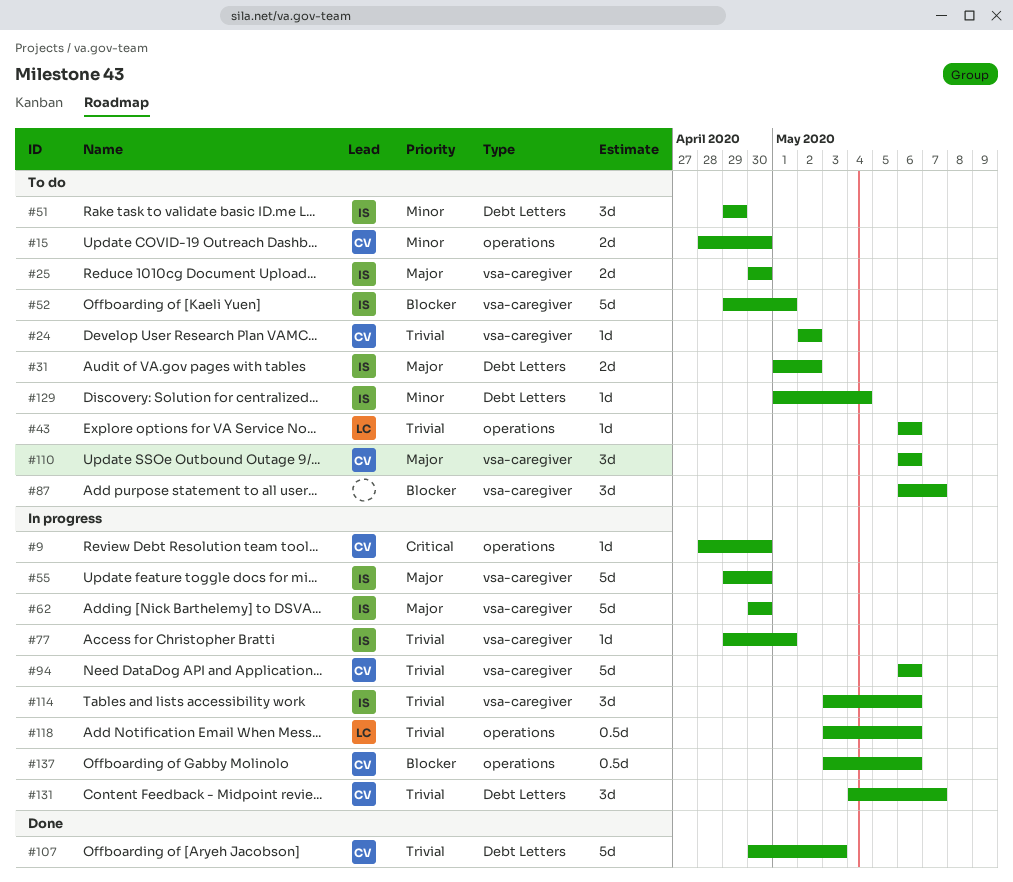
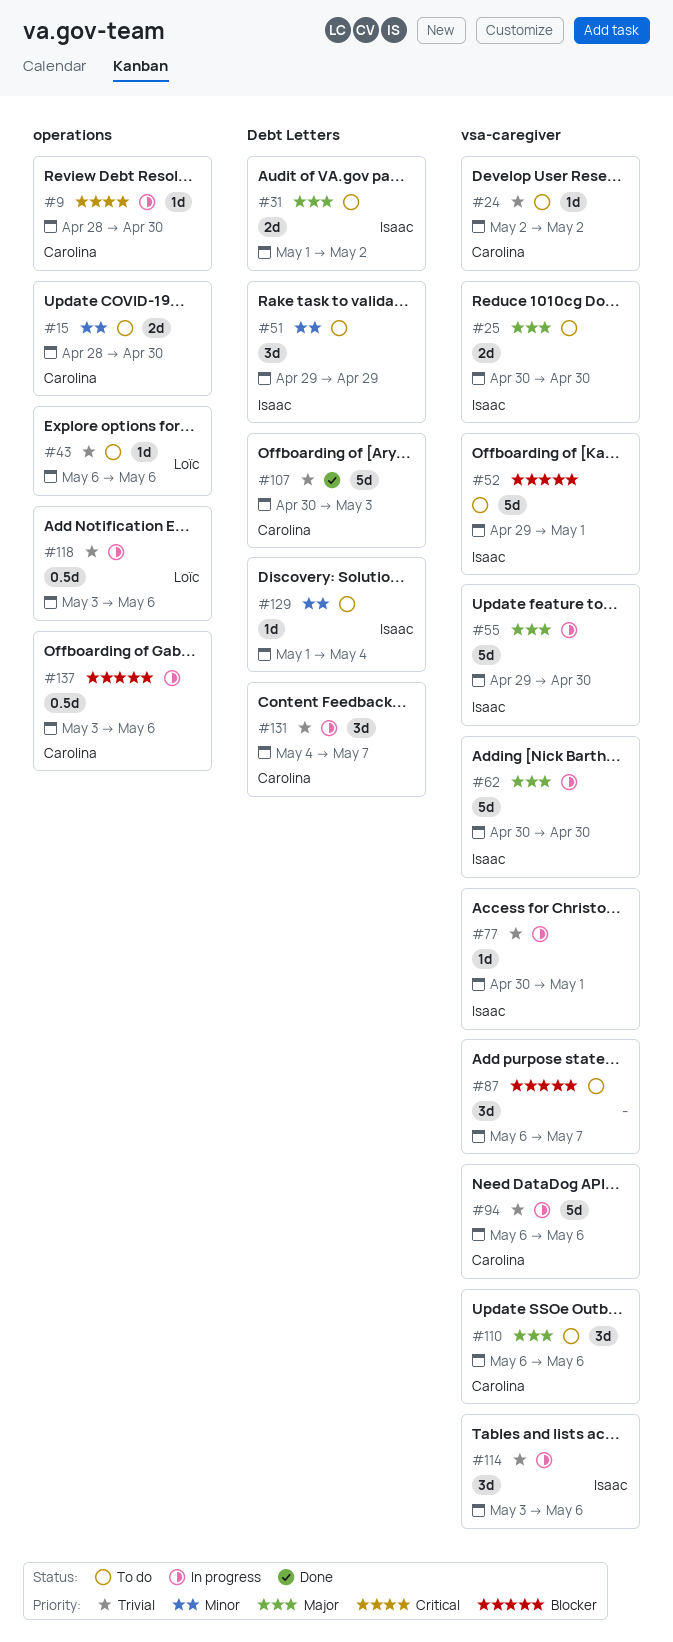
#77, start: Apr 29 -> Apr 30

